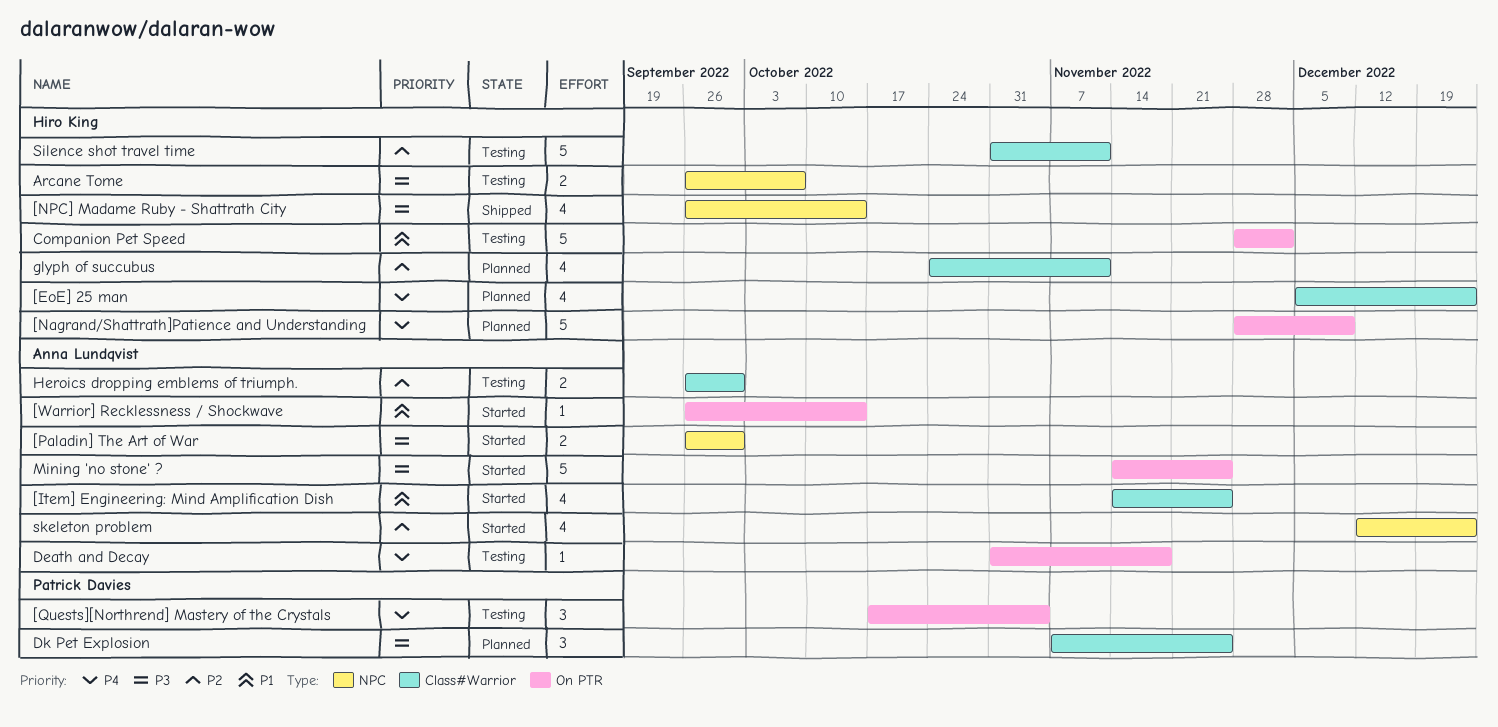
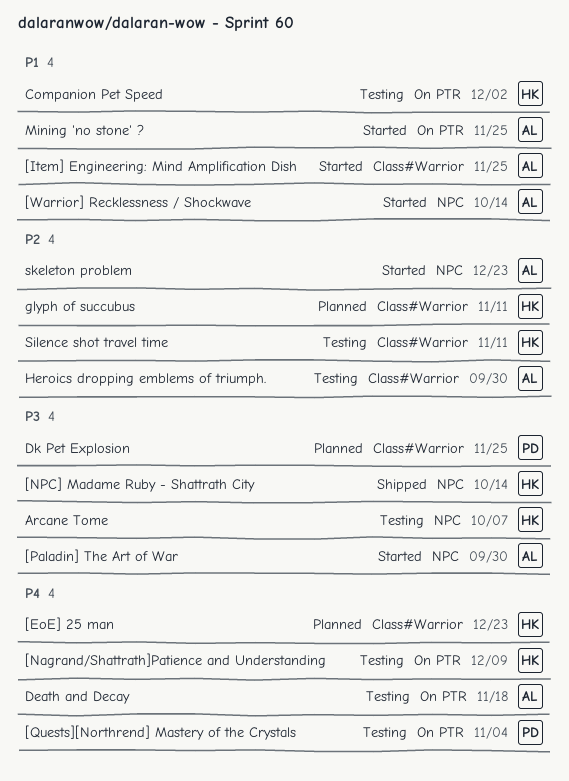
[Nagrand/Shattrath]Patience and Understanding, status: Planned -> Testing
[Warrior] Recklessness / Shockwave, label: On PTR -> NPC
Mining 'no stone' ?, priority: P3 -> P1

